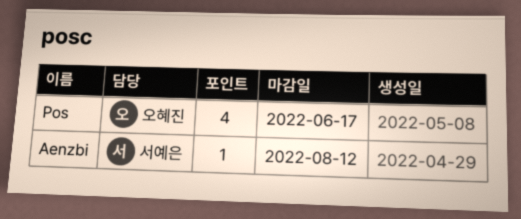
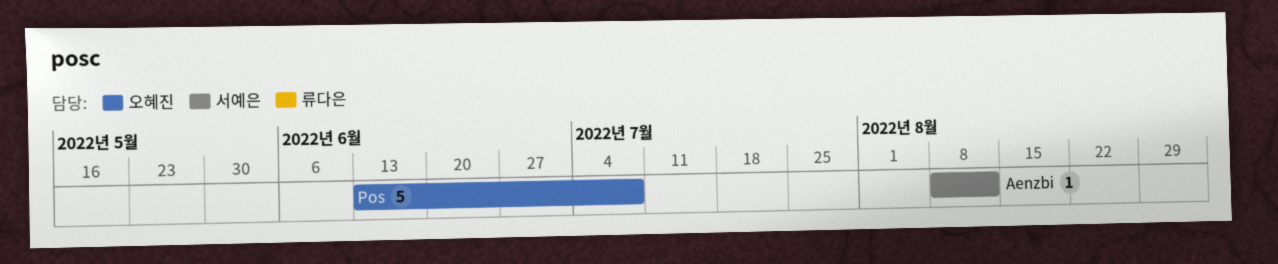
Pos, estimate: 4 -> 5
Pos, due: Jun 17 -> Jul 8

